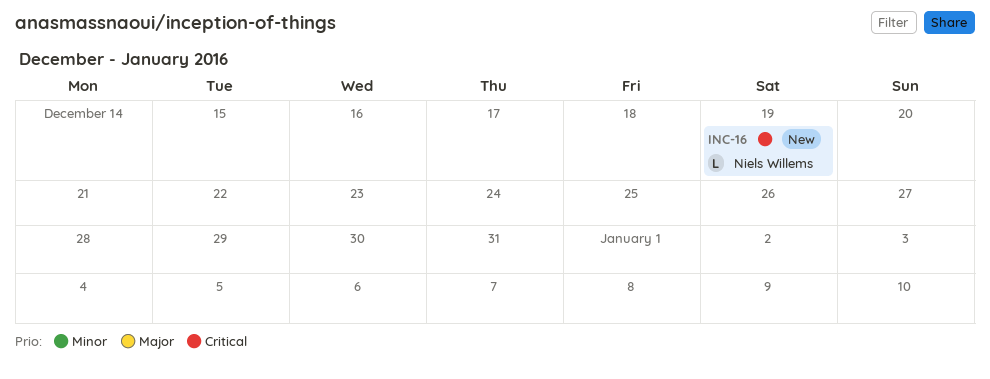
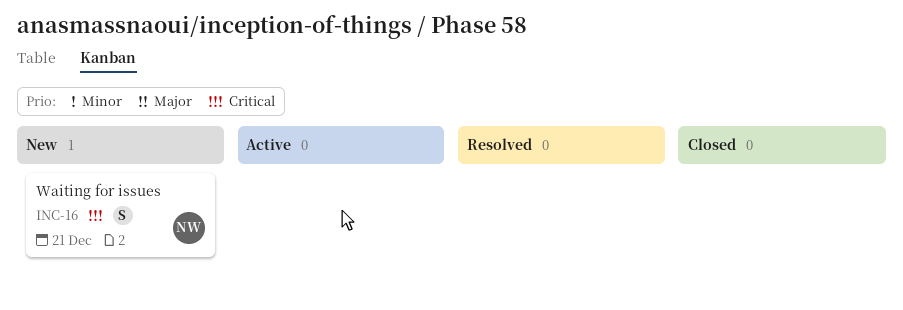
INC-16, estimate: L -> S
INC-16, due: Dec 19 -> Dec 21

